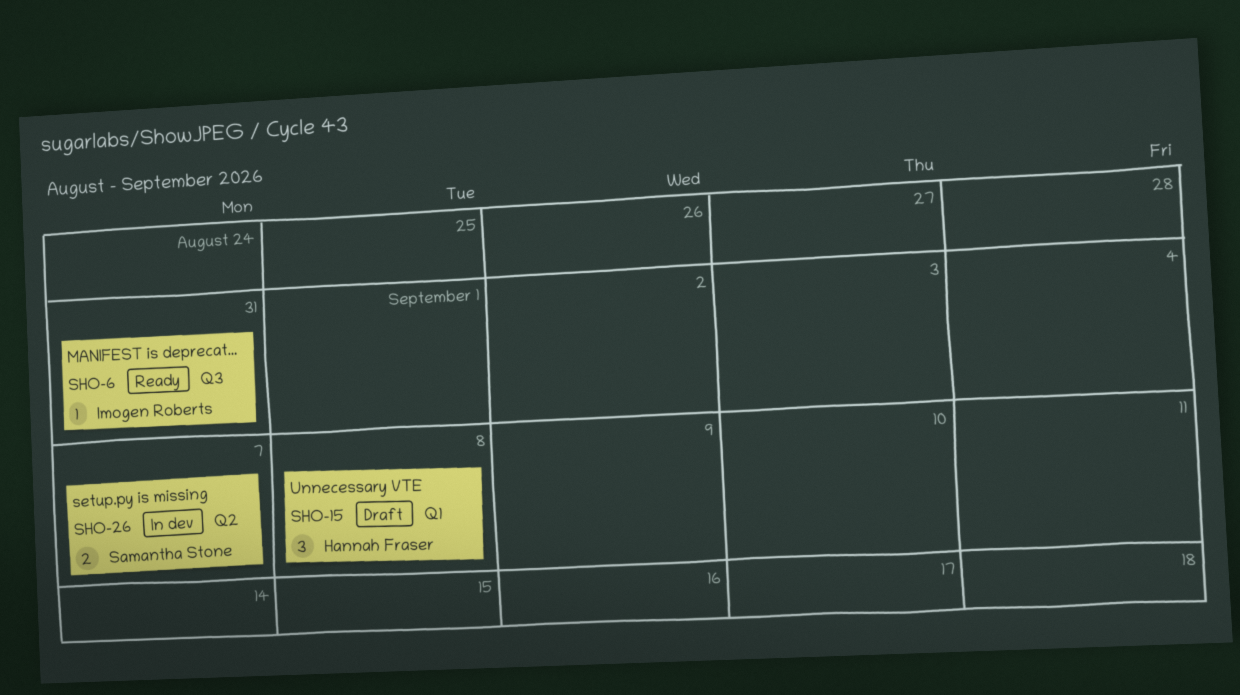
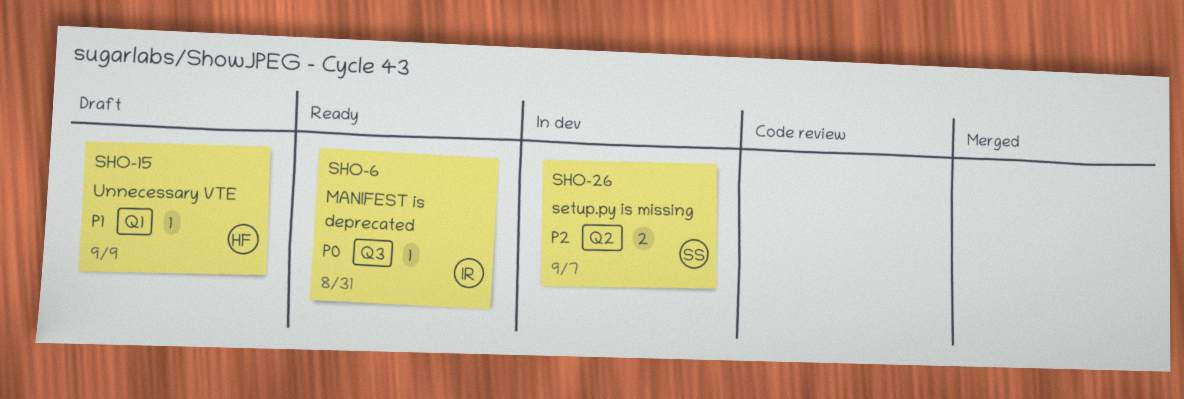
SHO-15, estimate: 3 -> 1
SHO-15, due: Sep 8 -> Sep 9

